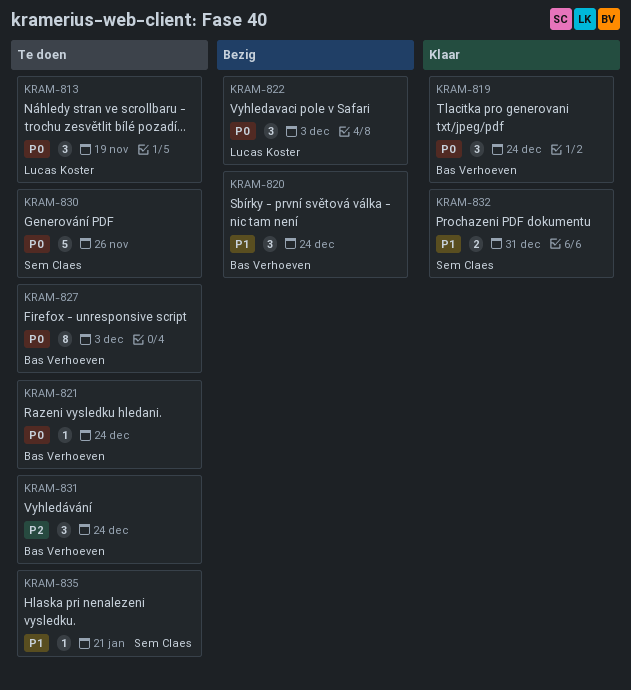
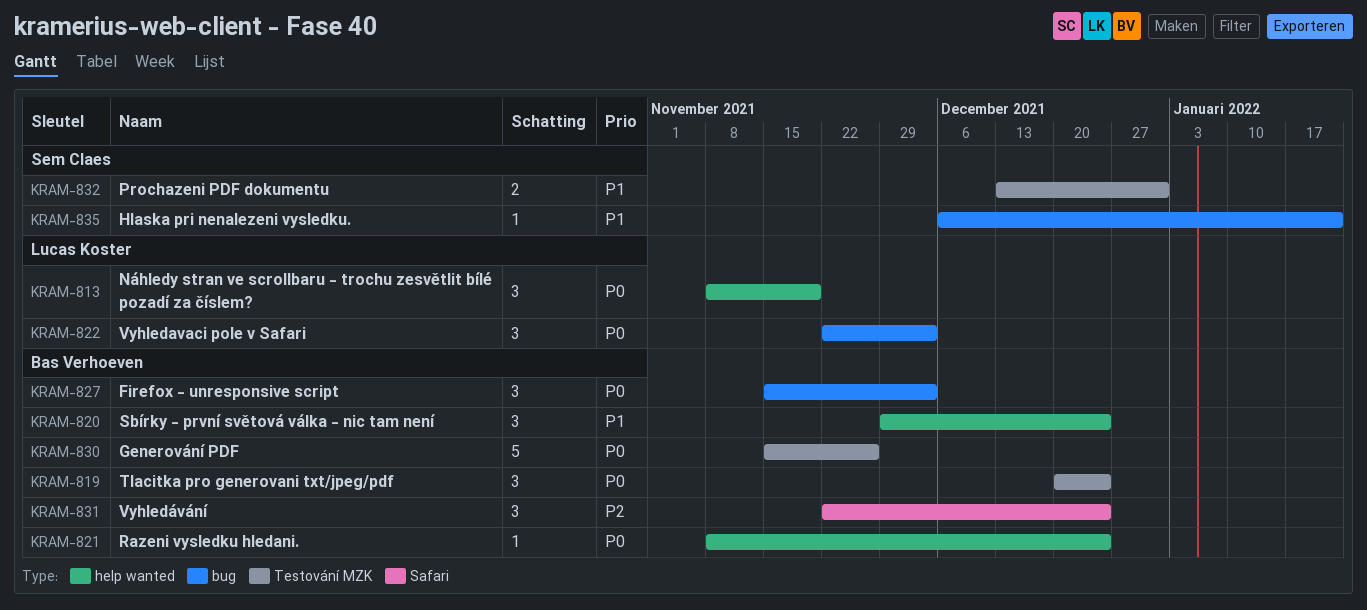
KRAM-827, estimate: 8 -> 3
KRAM-830, owner: Sem Claes -> Bas Verhoeven

